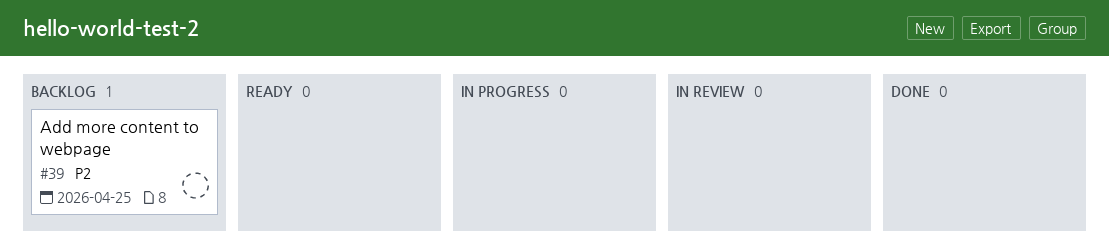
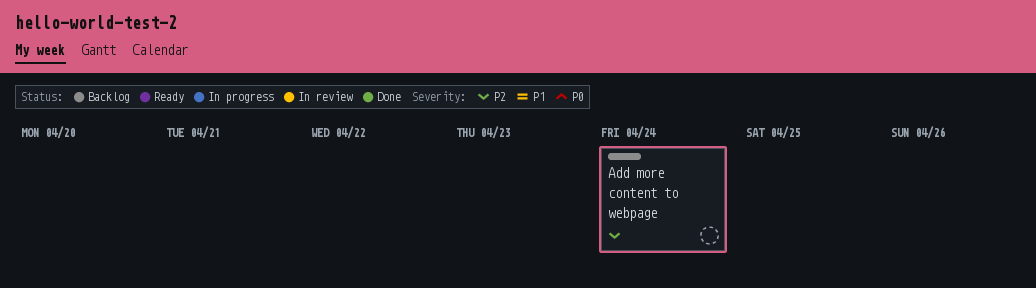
Add more content to webpage, due: Apr 25 -> Apr 24

